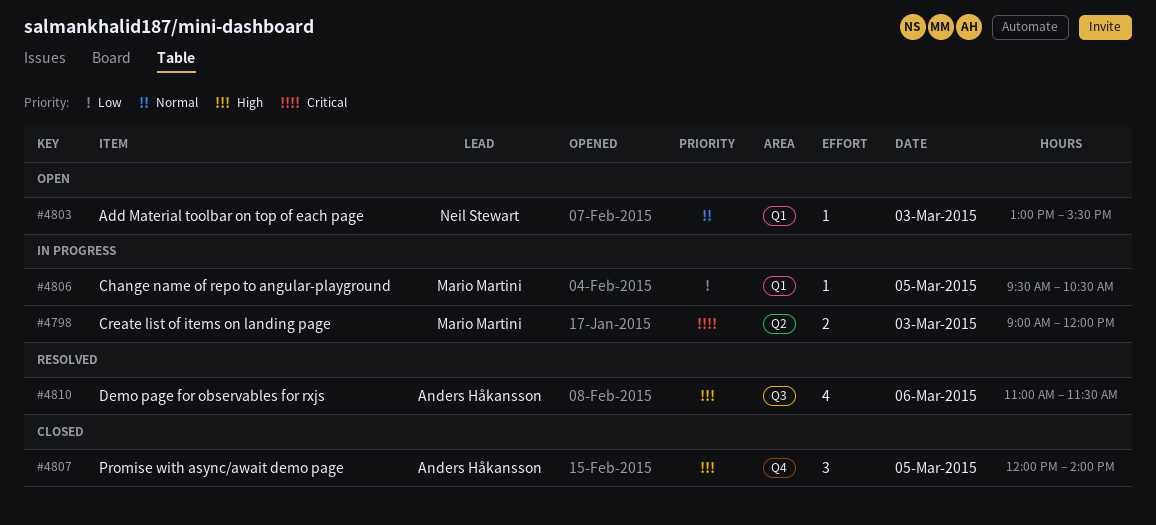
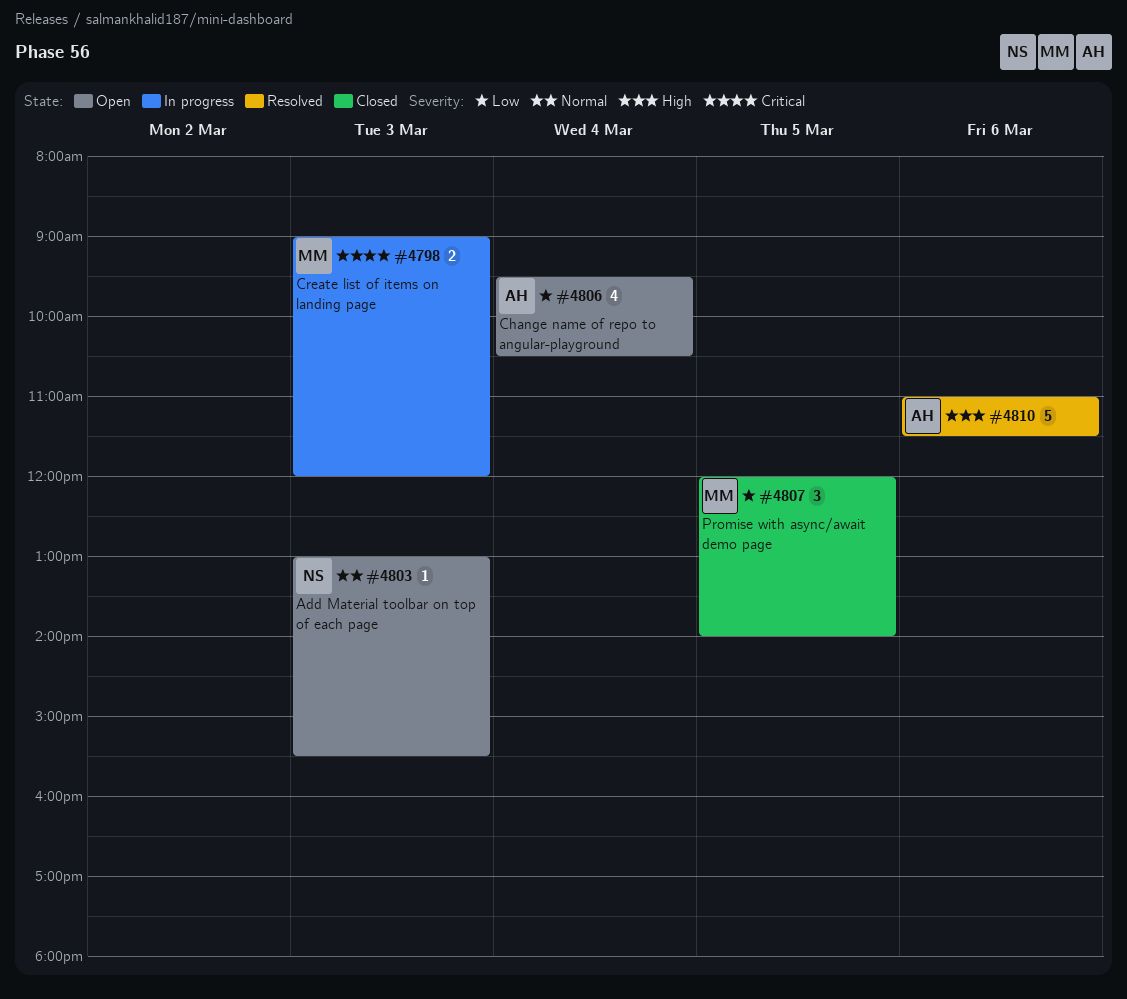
#4806, status: In progress -> Open
#4806, owner: Mario Martini -> Anders Håkansson
#4806, estimate: 1 -> 4
#4806, day: Mar 5 -> Mar 4
#4807, owner: Anders Håkansson -> Mario Martini
#4807, priority: High -> Low
#4810, estimate: 4 -> 5

